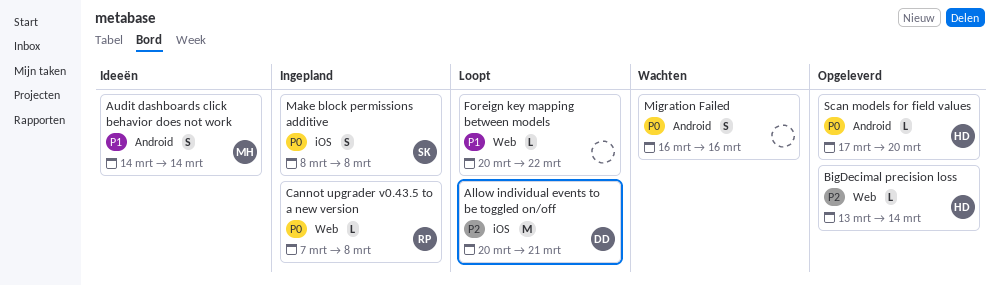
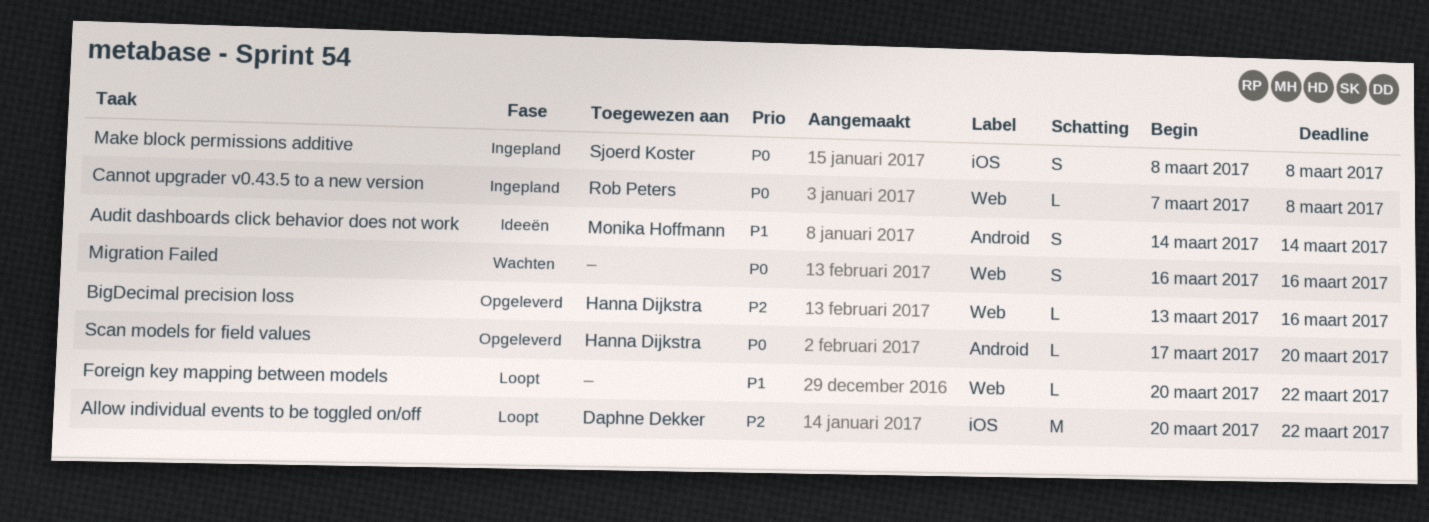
Allow individual events to be toggled on/off, due: Mar 21 -> Mar 22
BigDecimal precision loss, due: Mar 14 -> Mar 16
Migration Failed, label: Android -> Web

